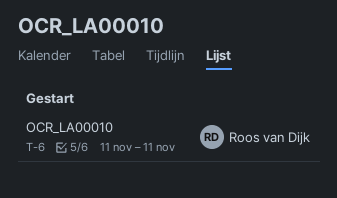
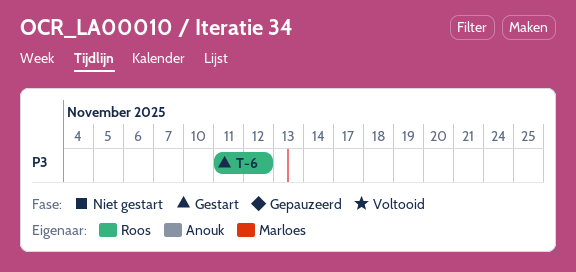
T-6, due: Nov 11 -> Nov 12

